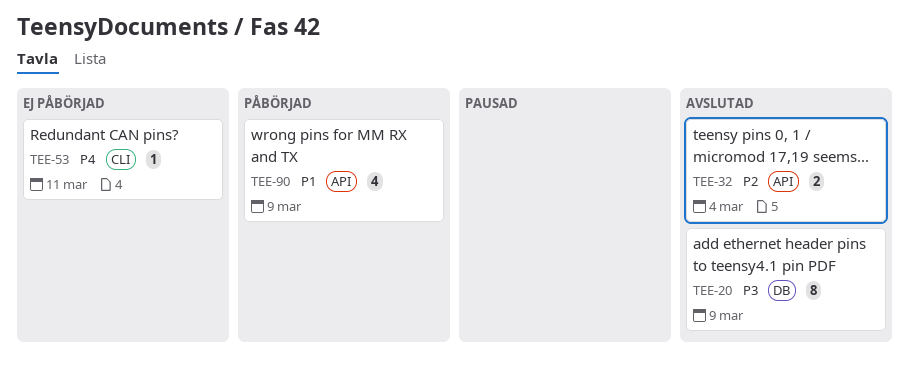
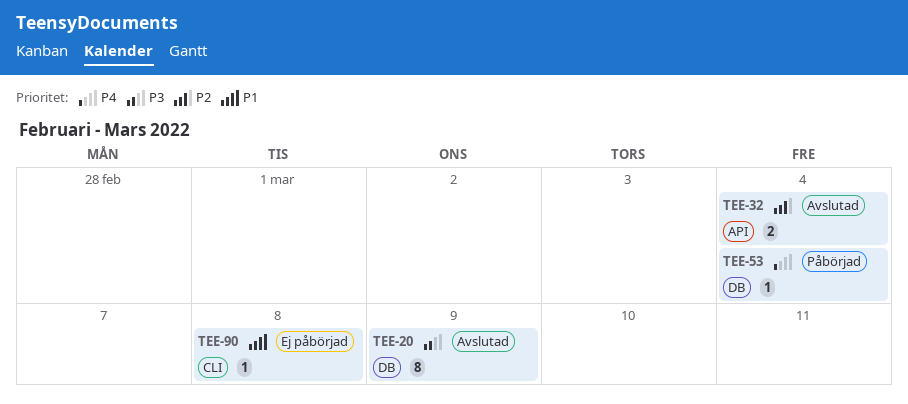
TEE-53, status: Ej påbörjad -> Påbörjad
TEE-53, label: CLI -> DB
TEE-53, due: Mar 11 -> Mar 4
TEE-90, status: Påbörjad -> Ej påbörjad
TEE-90, label: API -> CLI
TEE-90, estimate: 4 -> 1
TEE-90, due: Mar 9 -> Mar 8

